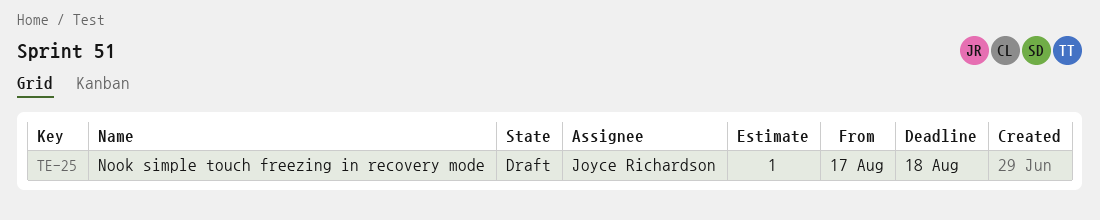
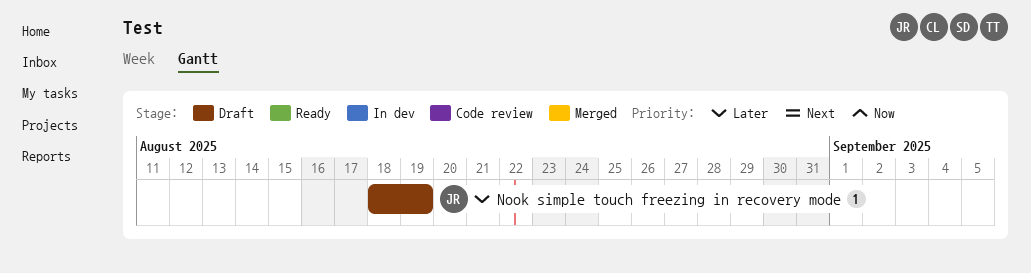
Nook simple touch freezing in recovery mode, start: Aug 17 -> Aug 18
Nook simple touch freezing in recovery mode, due: Aug 18 -> Aug 19

